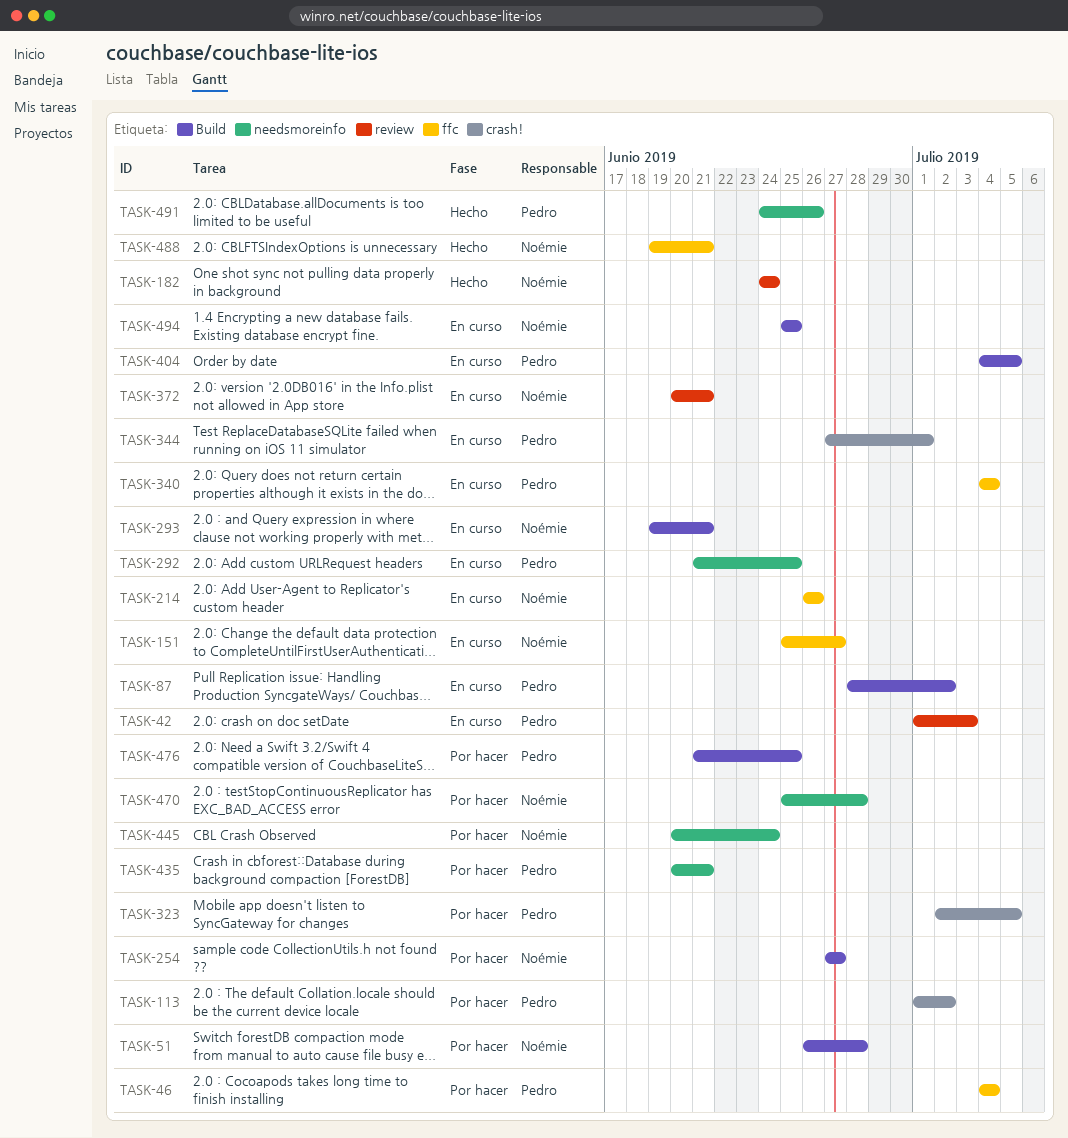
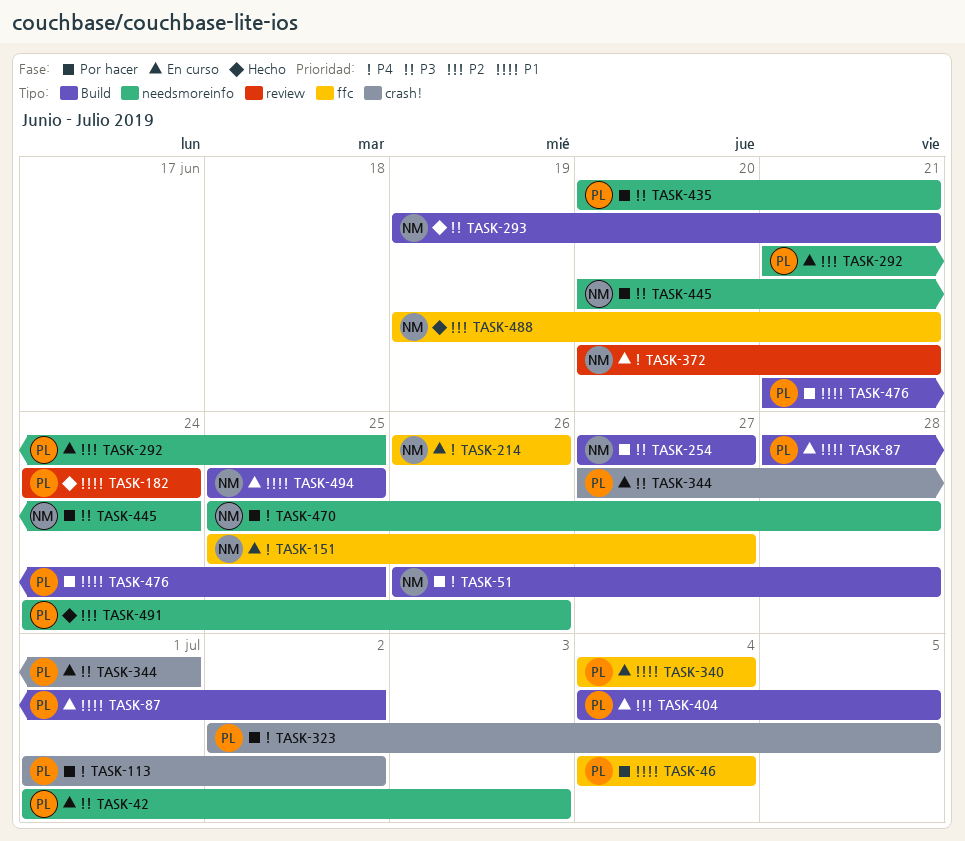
TASK-42, label: review -> needsmoreinfo
TASK-182, owner: Noémie -> Pedro
TASK-293, status: En curso -> Hecho

